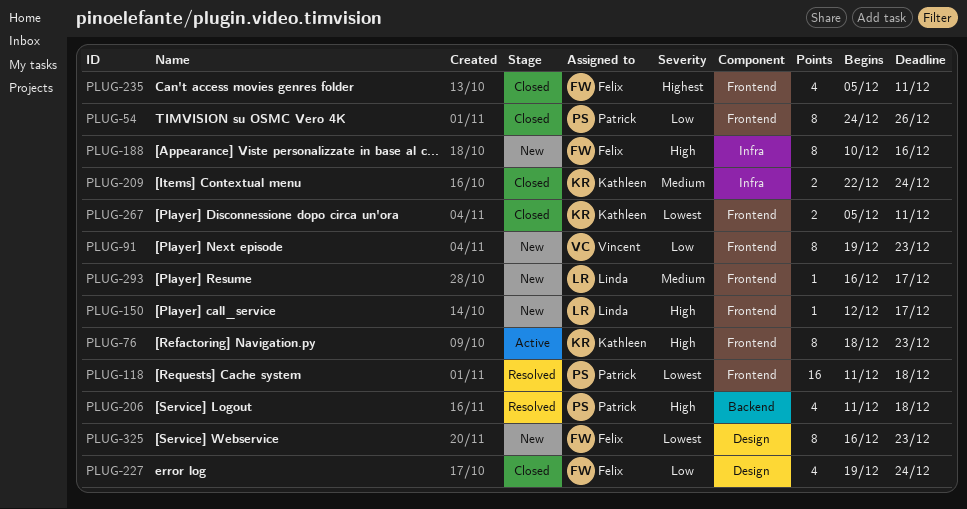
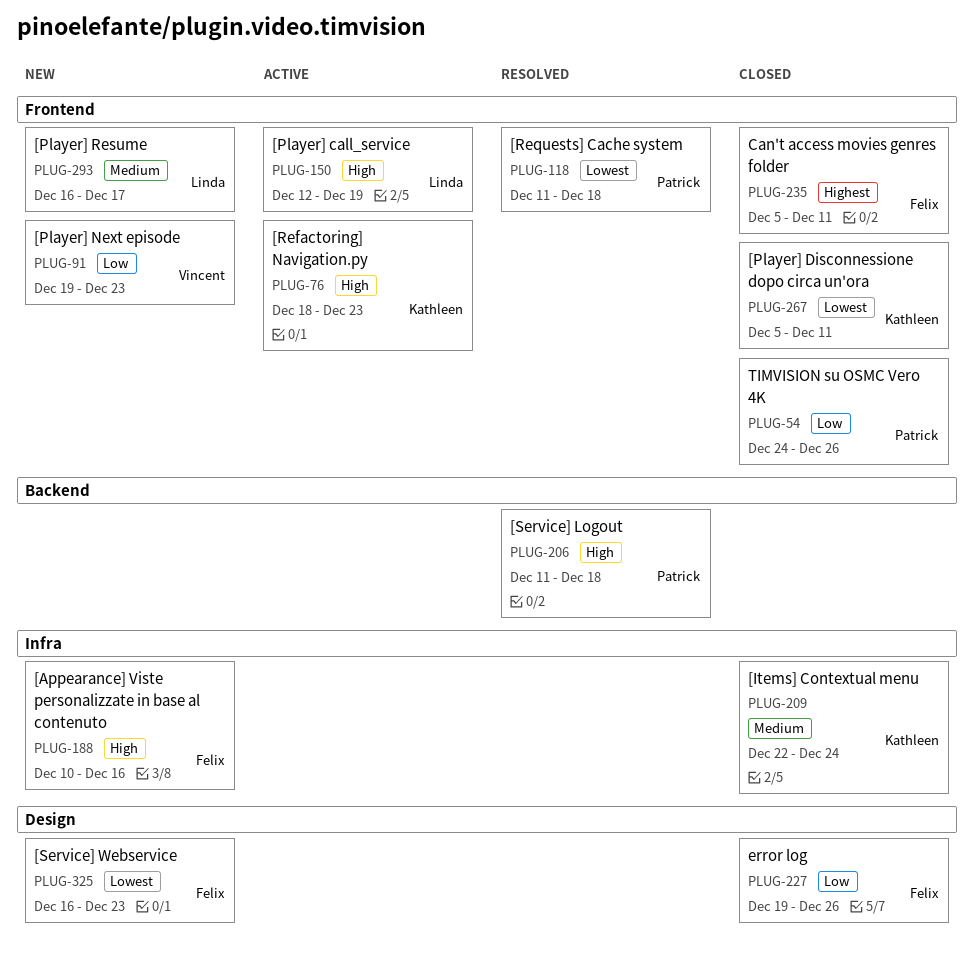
PLUG-150, status: New -> Active
PLUG-150, due: Dec 17 -> Dec 19
PLUG-227, due: Dec 24 -> Dec 26

